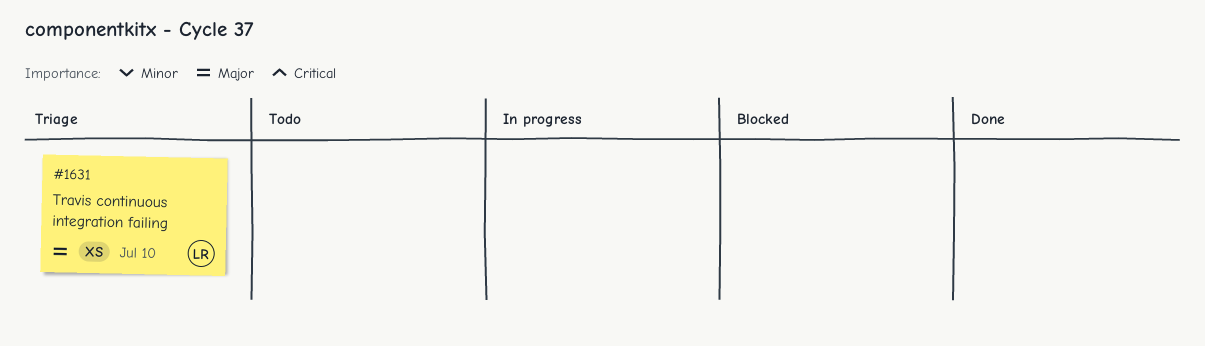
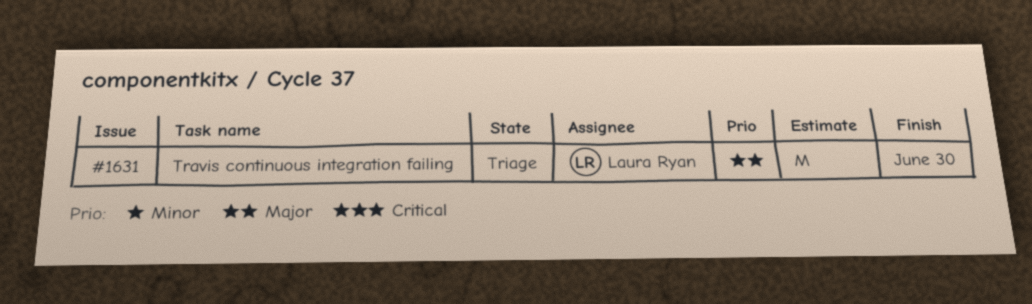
#1631, estimate: XS -> M
#1631, due: Jul 10 -> Jun 30

